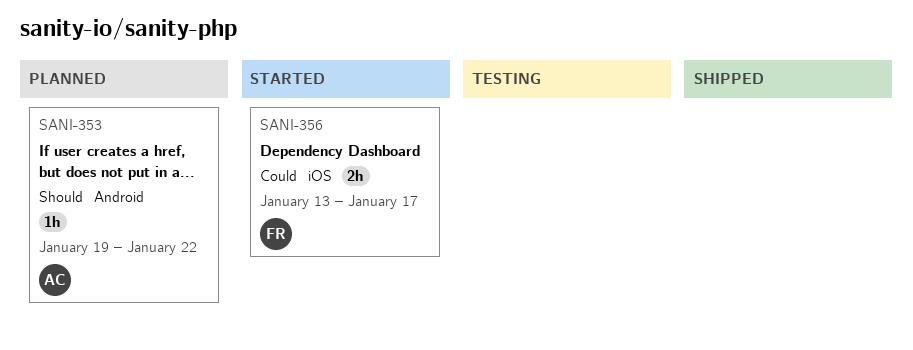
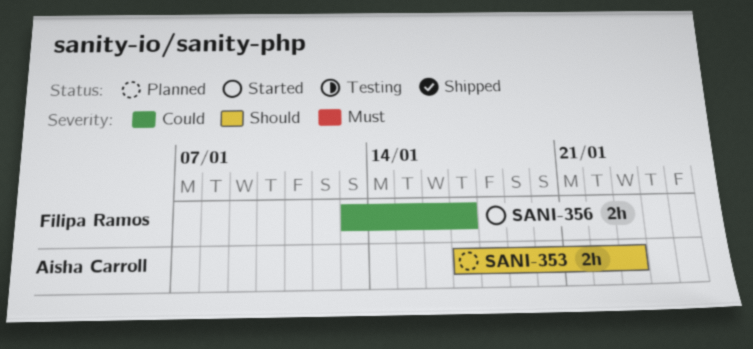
SANI-353, estimate: 1h -> 2h
SANI-353, start: Jan 19 -> Jan 17
SANI-353, due: Jan 22 -> Jan 23

